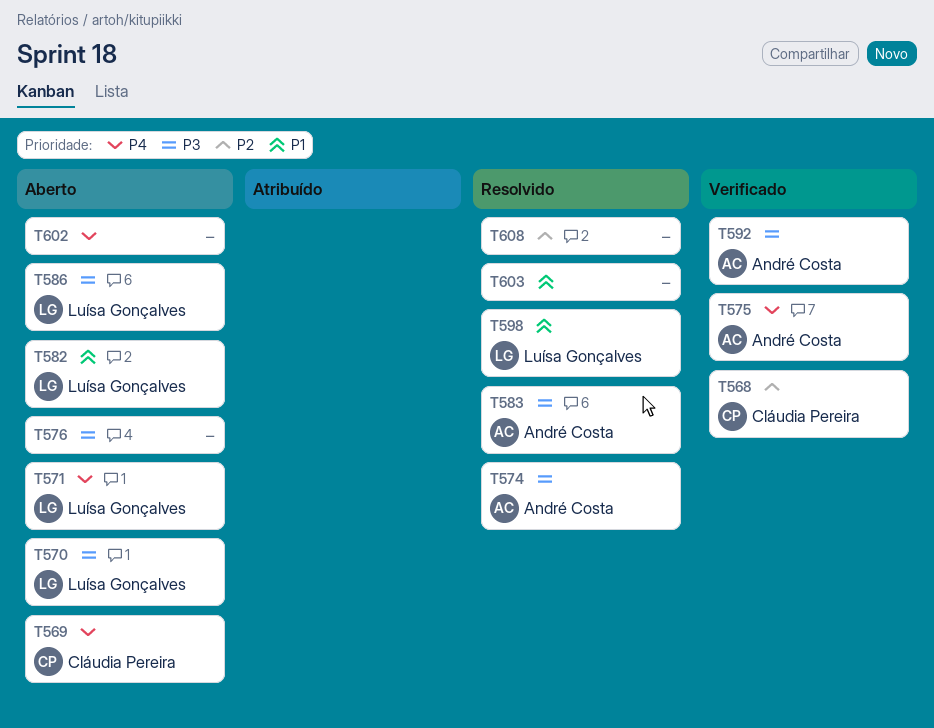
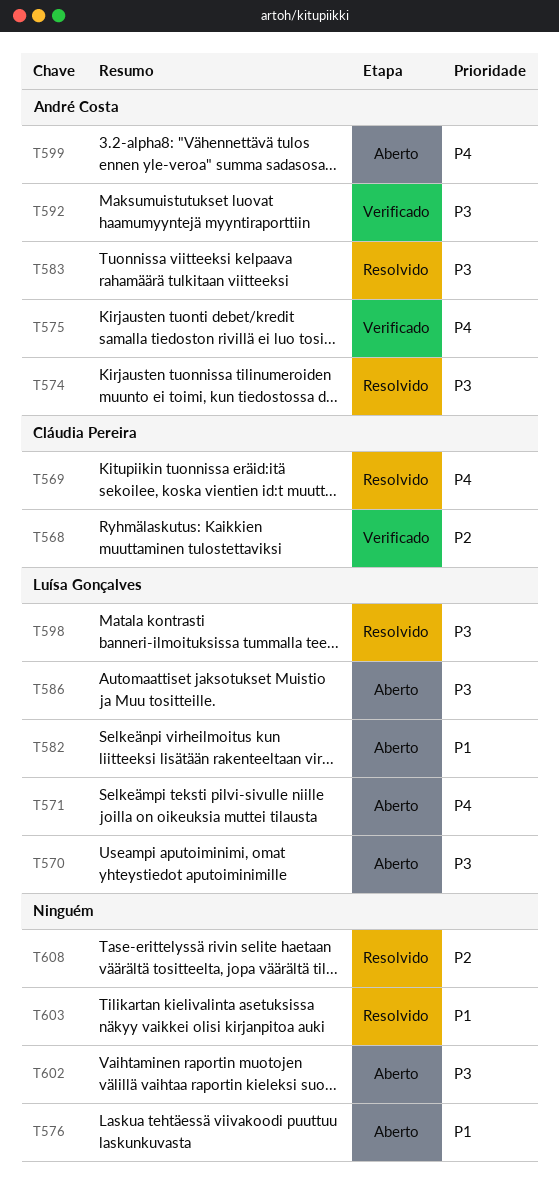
T569, status: Aberto -> Resolvido
T576, priority: P3 -> P1
T598, priority: P1 -> P3
T599: none -> present
T602, priority: P4 -> P3

